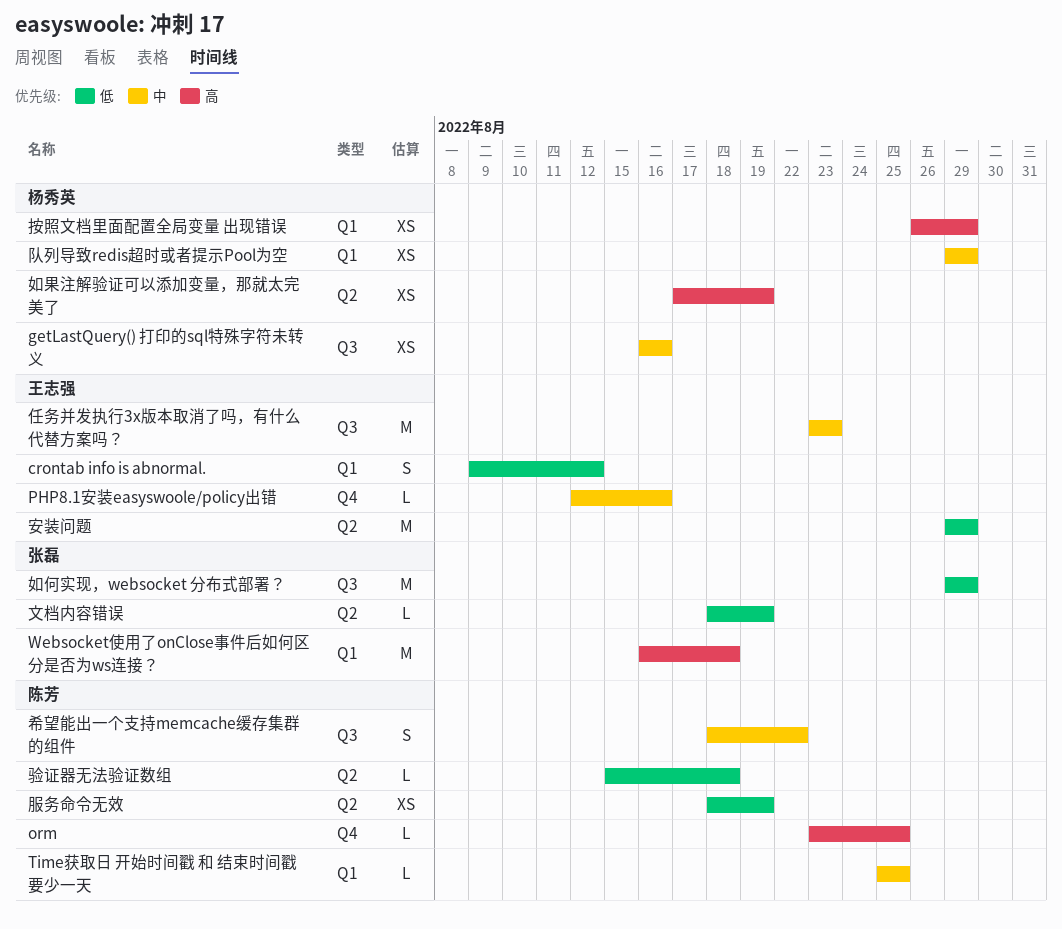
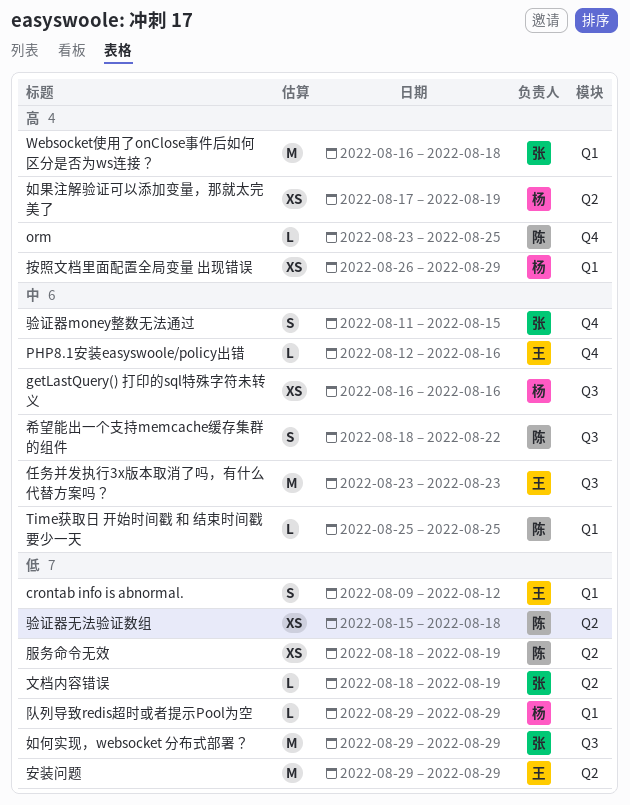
队列导致redis超时或者提示Pool为空, priority: 中 -> 低
队列导致redis超时或者提示Pool为空, estimate: XS -> L
验证器money整数无法通过: none -> present
验证器无法验证数组, estimate: L -> XS

